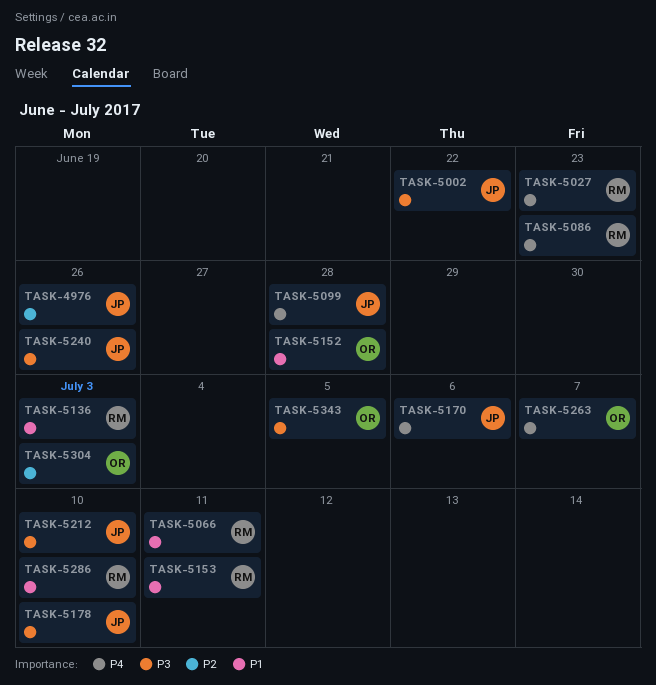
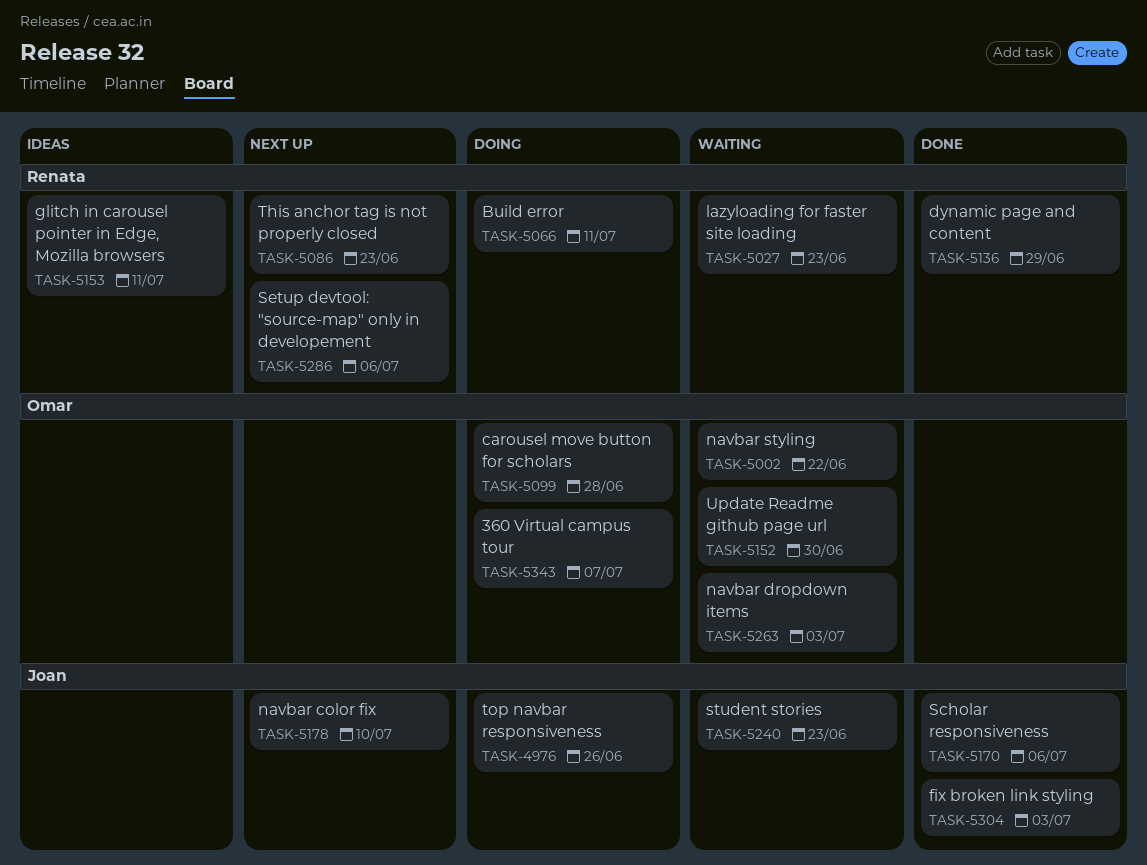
TASK-5002, owner: Joan -> Omar
TASK-5099, owner: Joan -> Omar
TASK-5136, due: Jul 3 -> Jun 29
TASK-5152, due: Jun 28 -> Jun 30
TASK-5212: present -> none
TASK-5240, due: Jun 26 -> Jun 23
TASK-5263, due: Jul 7 -> Jul 3
TASK-5286, due: Jul 10 -> Jul 6
TASK-5304, owner: Omar -> Joan
TASK-5343, due: Jul 5 -> Jul 7

